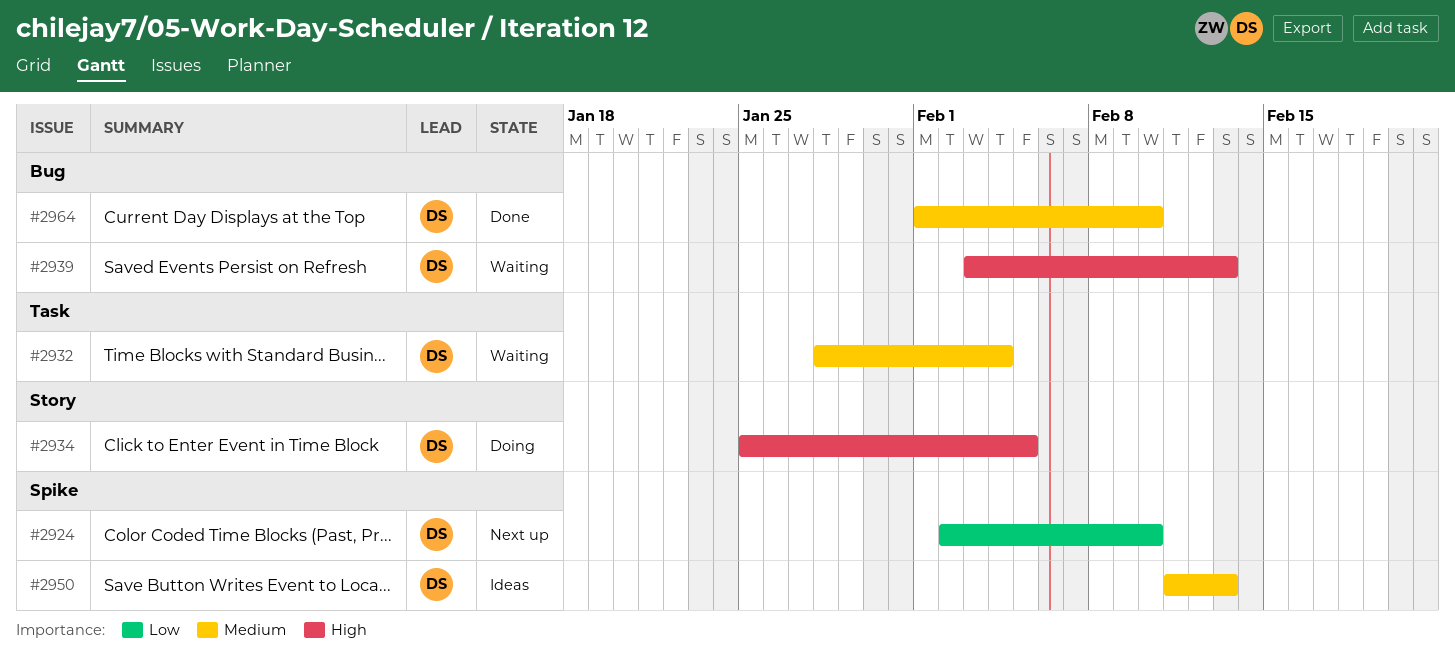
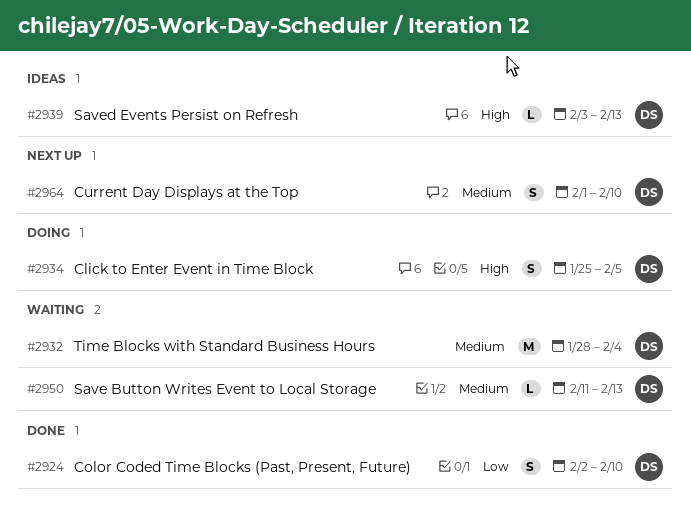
#2924, status: Next up -> Done
#2939, status: Waiting -> Ideas
#2950, status: Ideas -> Waiting
#2964, status: Done -> Next up

